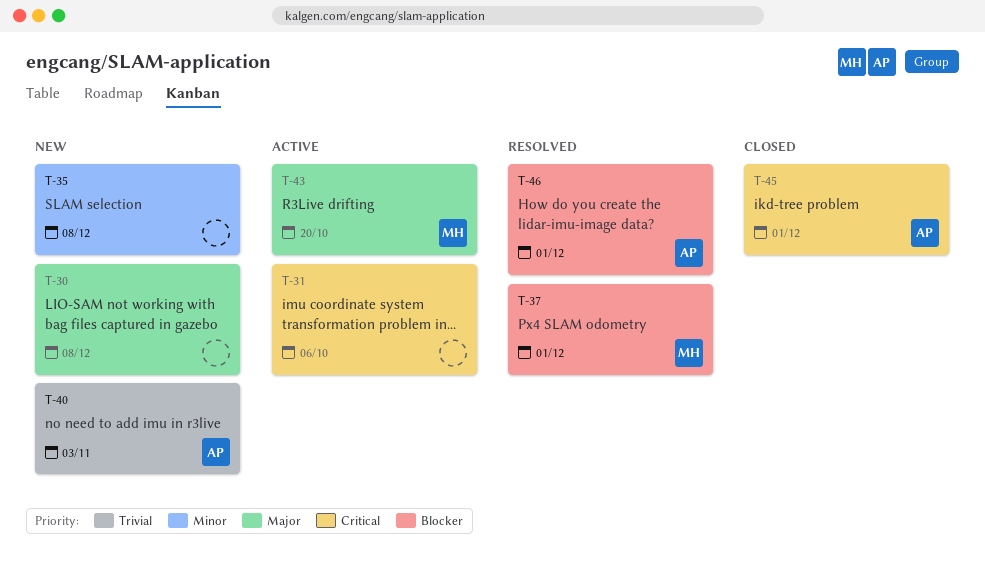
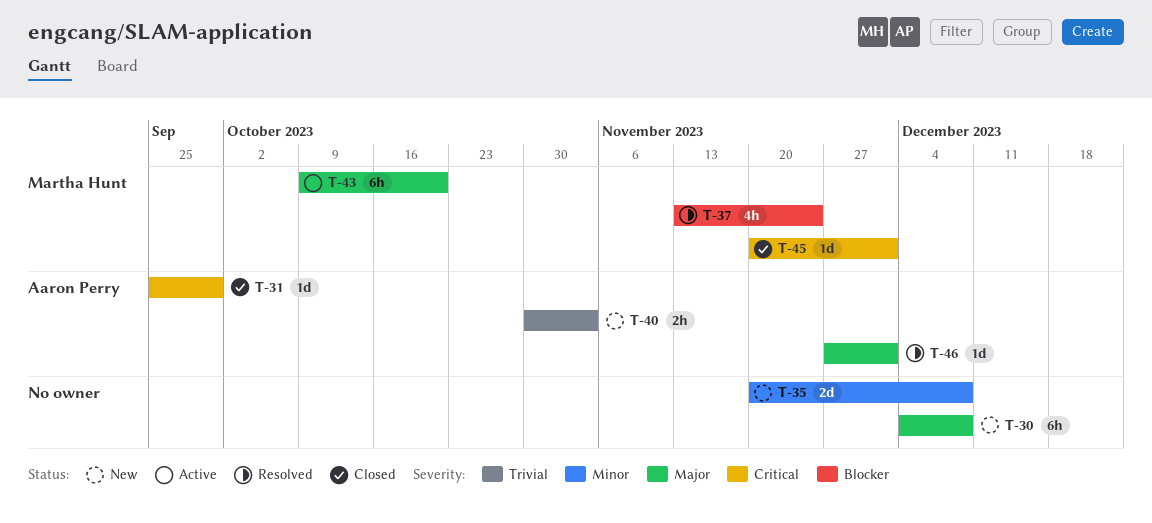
T-31, status: Active -> Closed
T-31, owner: none -> Aaron Perry
T-31, due: Oct 6 -> Sep 29
T-37, due: Dec 1 -> Nov 24
T-45, owner: Aaron Perry -> Martha Hunt
T-46, priority: Blocker -> Major

